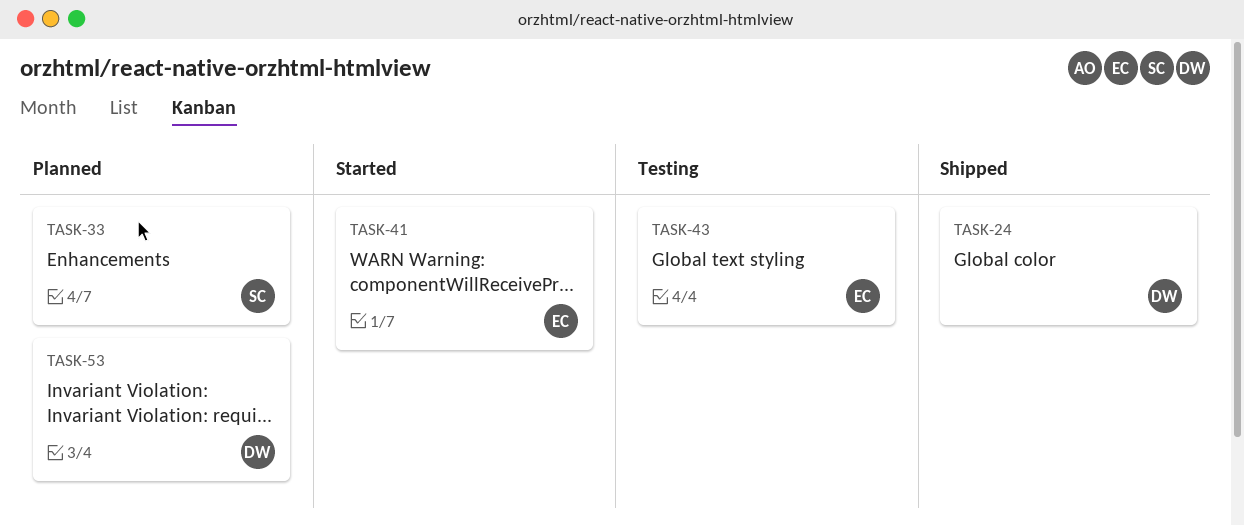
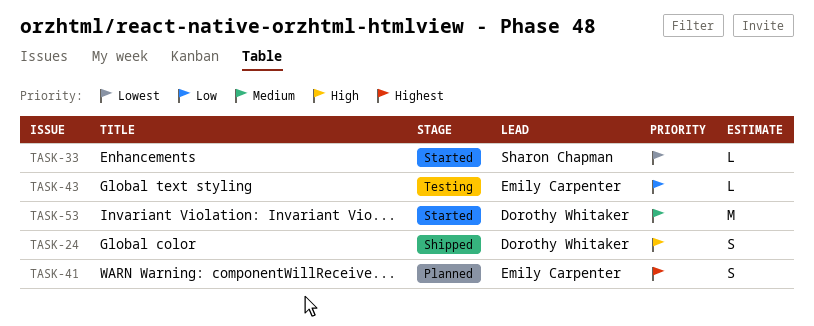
TASK-33, status: Planned -> Started
TASK-41, status: Started -> Planned
TASK-53, status: Planned -> Started

